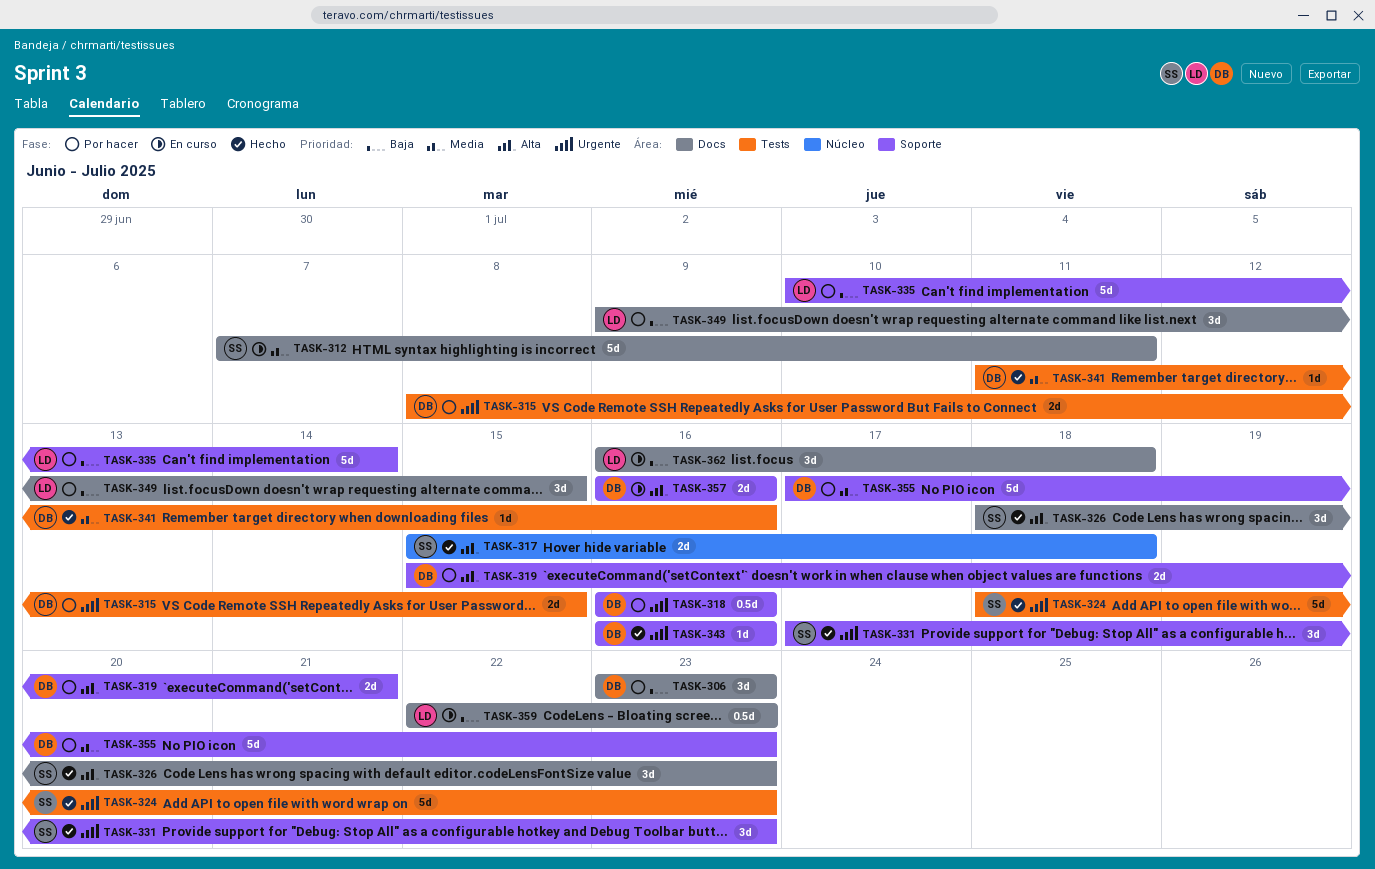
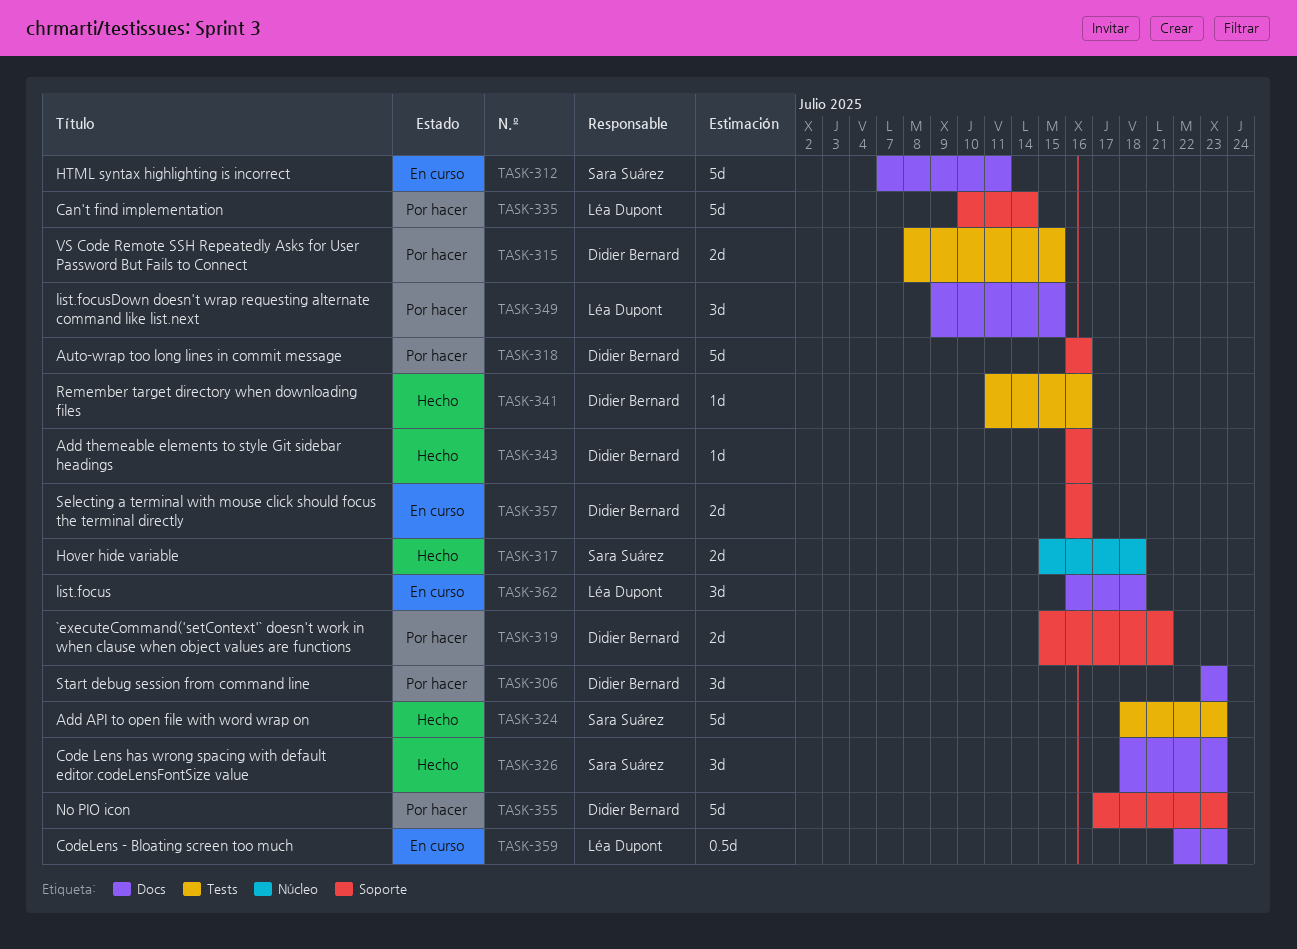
TASK-318, estimate: 0.5d -> 5d
TASK-331: present -> none

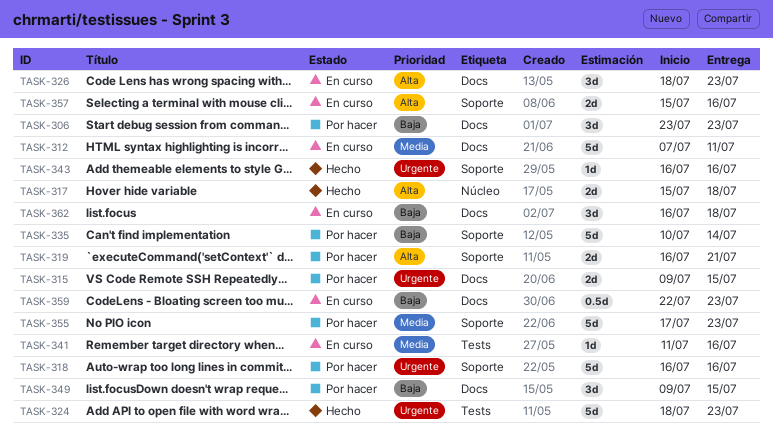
TASK-315, label: Tests -> Docs
TASK-315, start: Jul 8 -> Jul 9
TASK-319, start: Jul 15 -> Jul 16
TASK-326, status: Hecho -> En curso
TASK-341, status: Hecho -> En curso
TASK-357, start: Jul 16 -> Jul 15

